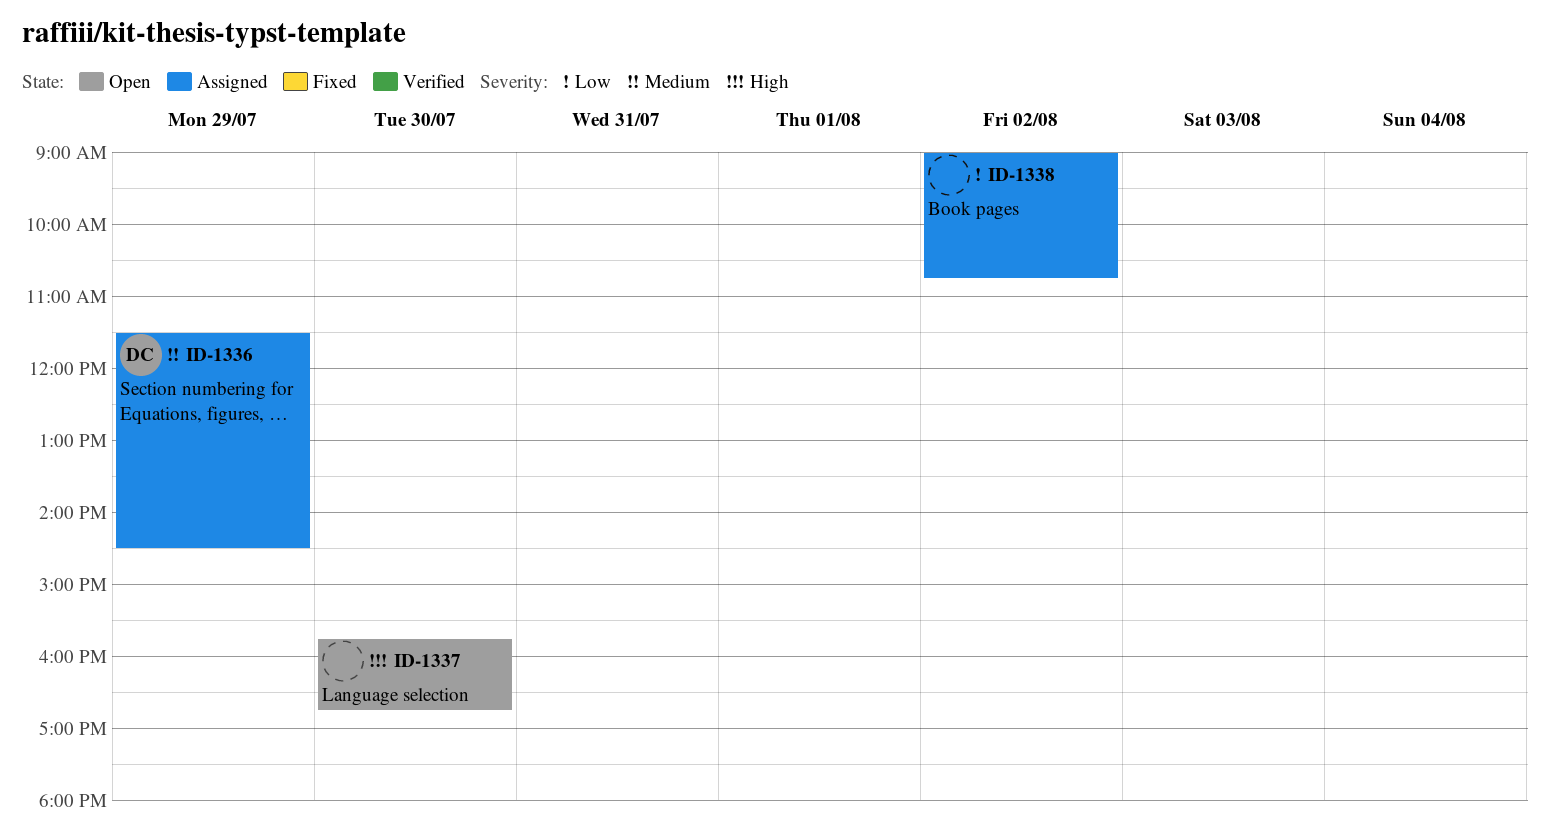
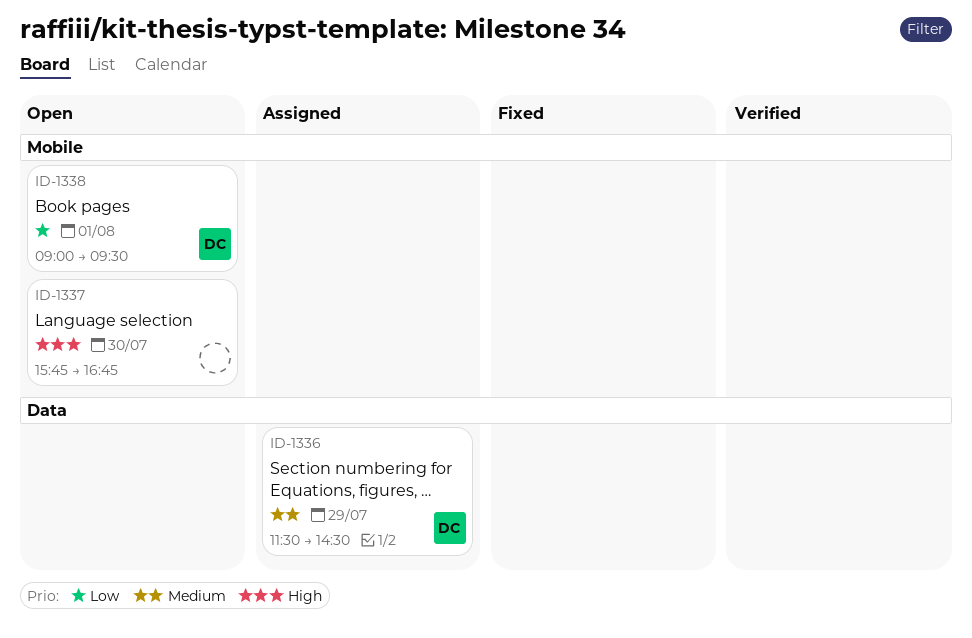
ID-1338, status: Assigned -> Open
ID-1338, owner: none -> DC
ID-1338, day: Aug 2 -> Aug 1
ID-1338, ends: 10:45 -> 09:30

